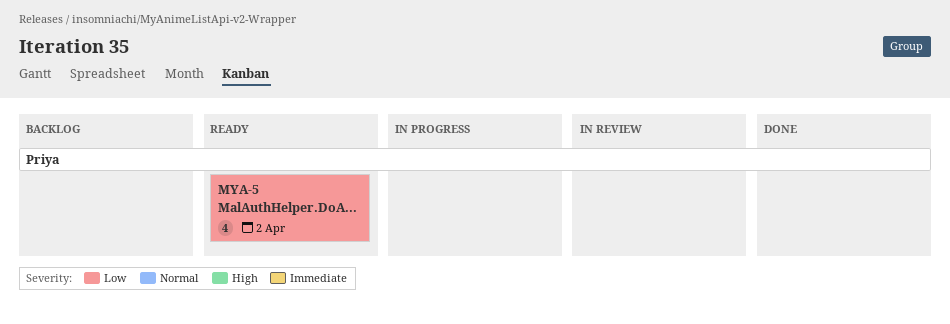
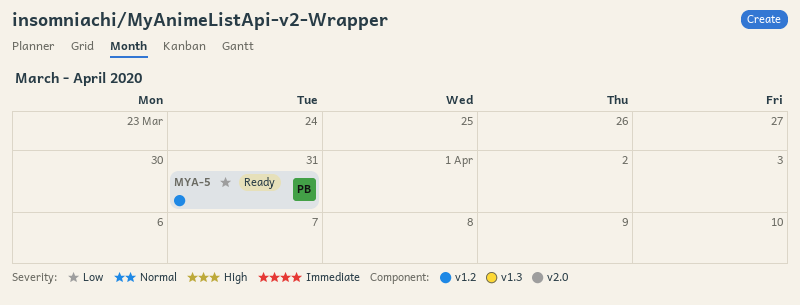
MYA-5, due: Apr 2 -> Mar 31

